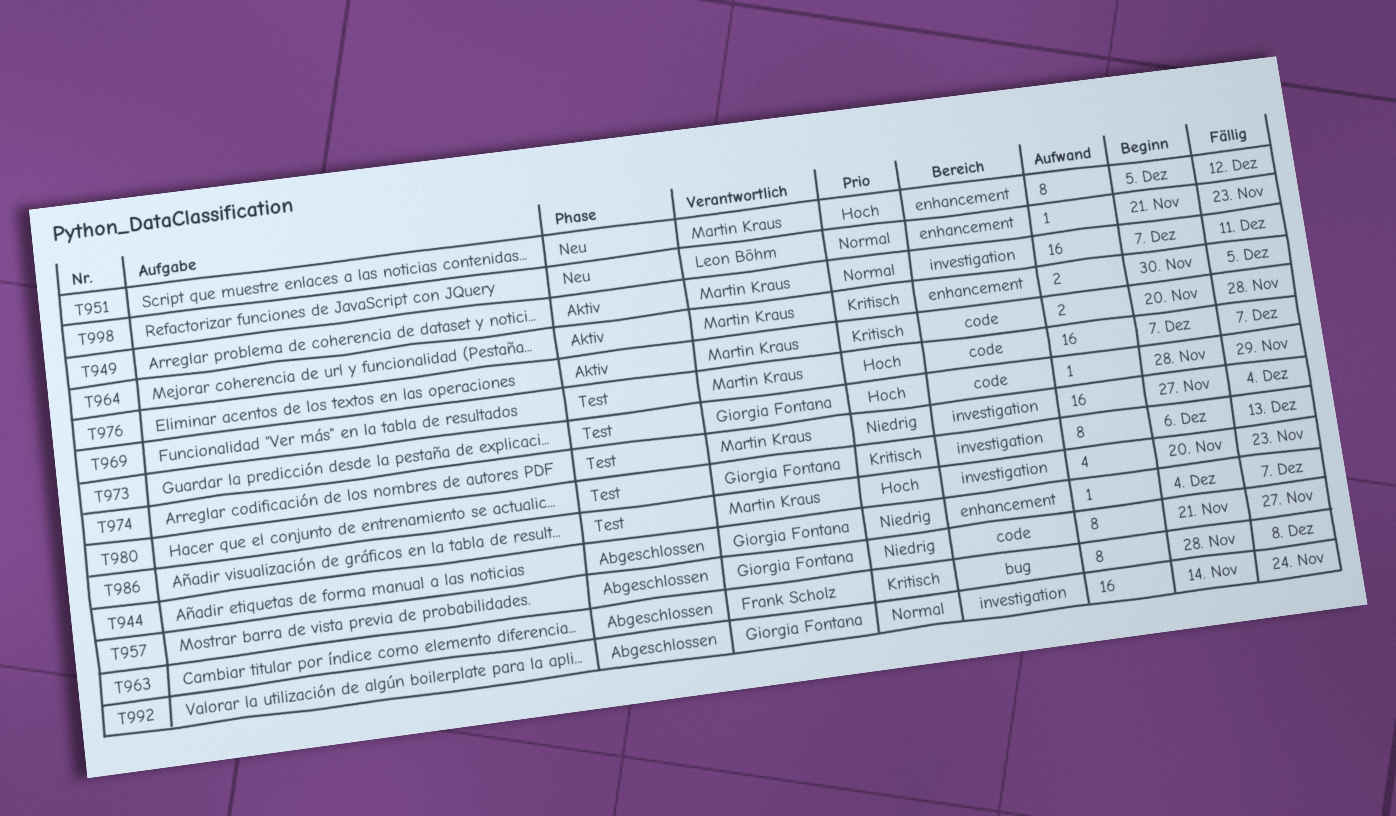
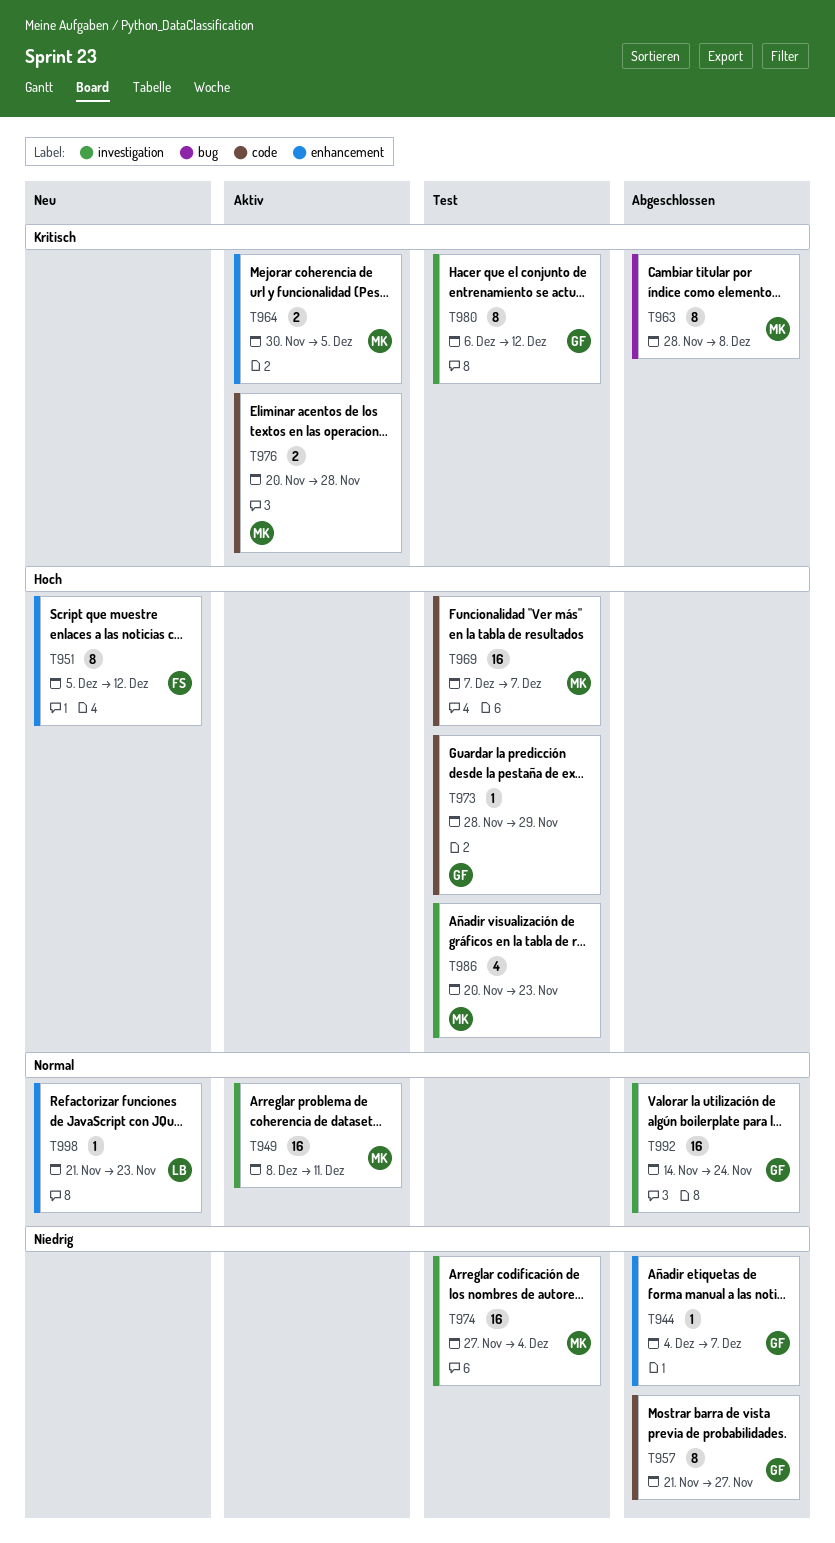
T949, start: Dec 7 -> Dec 8
T951, owner: Martin Kraus -> Frank Scholz
T963, owner: Frank Scholz -> Martin Kraus
T980, due: Dec 13 -> Dec 12

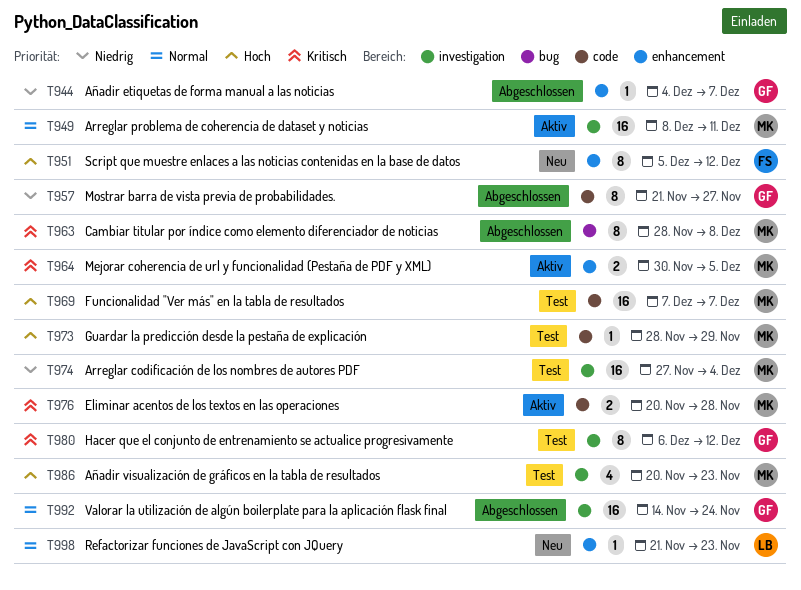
T973, owner: GF -> MK

